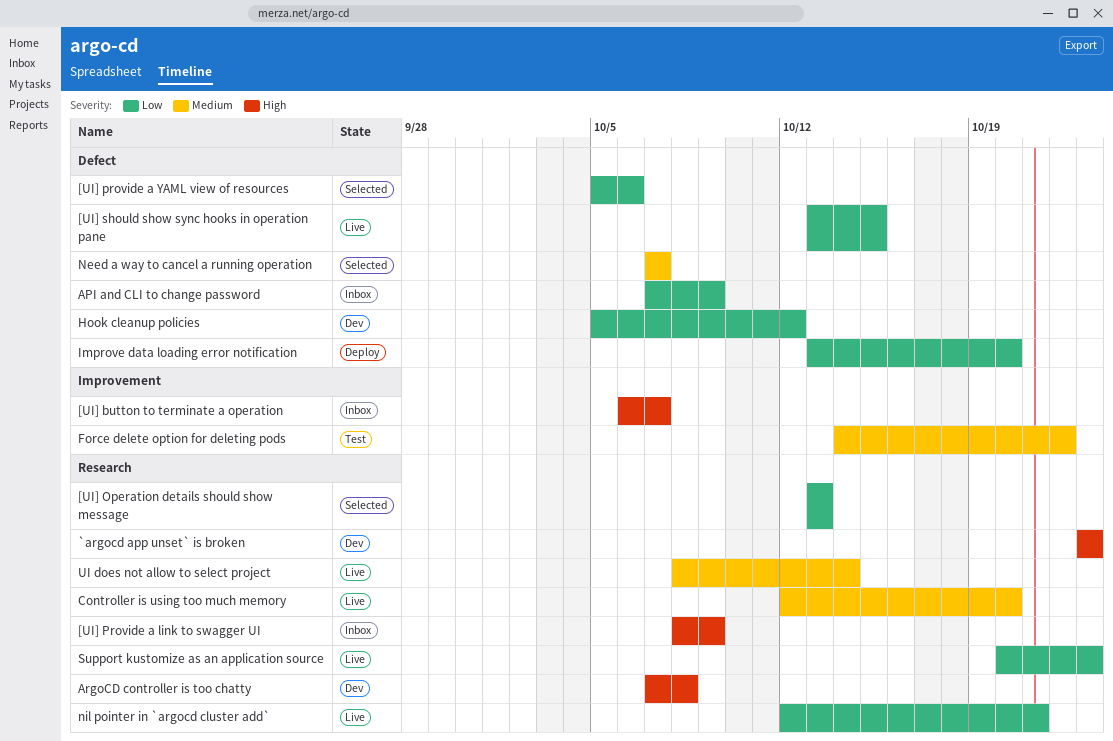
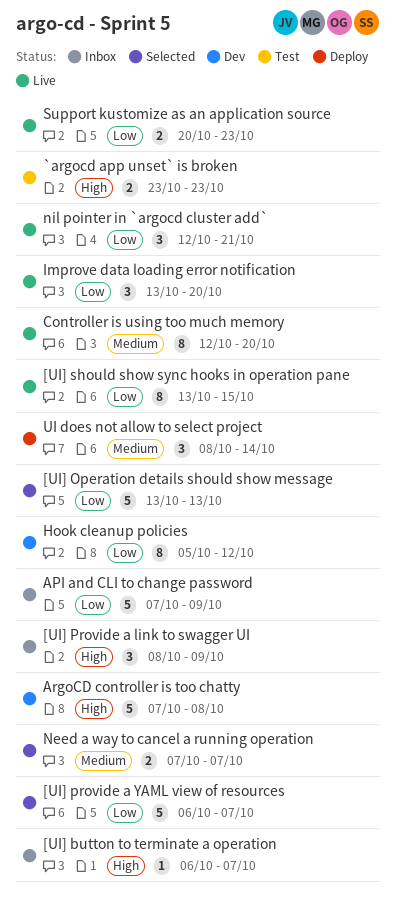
[UI] provide a YAML view of resources, start: Oct 5 -> Oct 6
[UI] provide a YAML view of resources, due: Oct 6 -> Oct 7
`argocd app unset` is broken, status: Dev -> Test
Force delete option for deleting pods: present -> none
Improve data loading error notification, status: Deploy -> Live
UI does not allow to select project, status: Live -> Deploy

